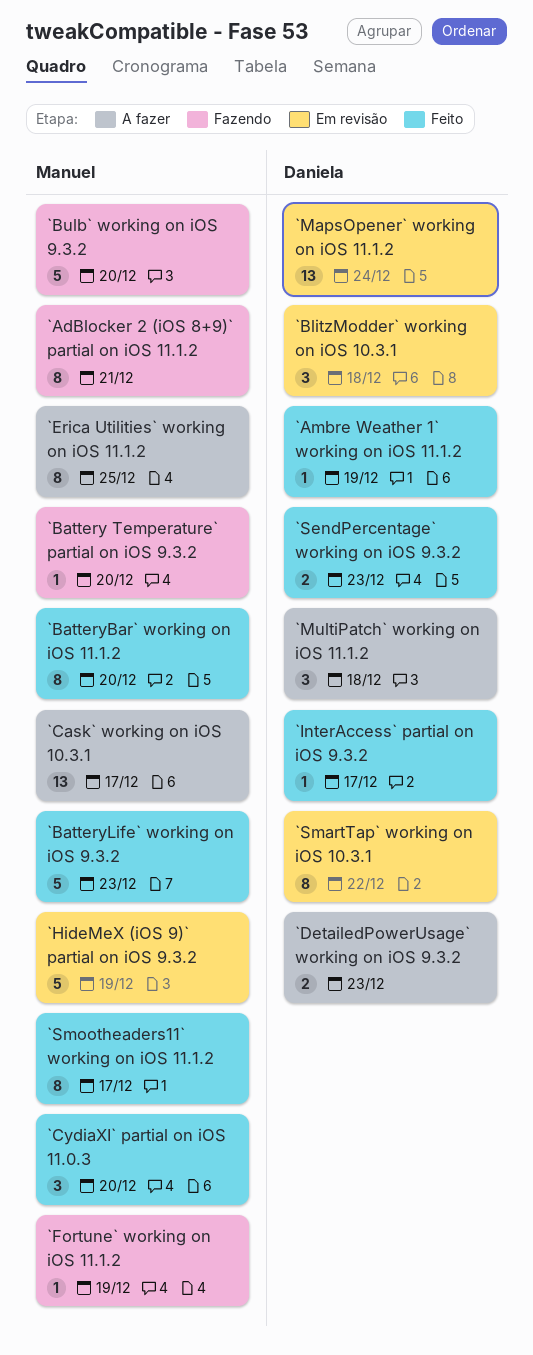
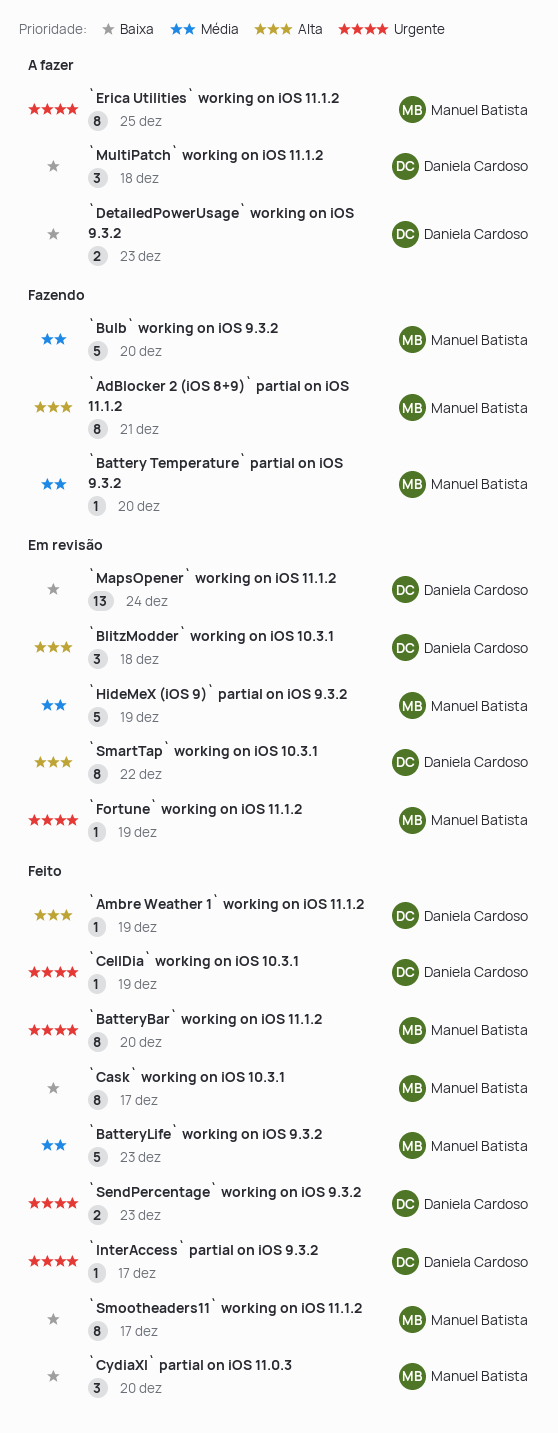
`Cask` working on iOS 10.3.1, status: A fazer -> Feito
`Cask` working on iOS 10.3.1, estimate: 13 -> 8
`CellDia` working on iOS 10.3.1: none -> present
`Fortune` working on iOS 11.1.2, status: Fazendo -> Em revisão

